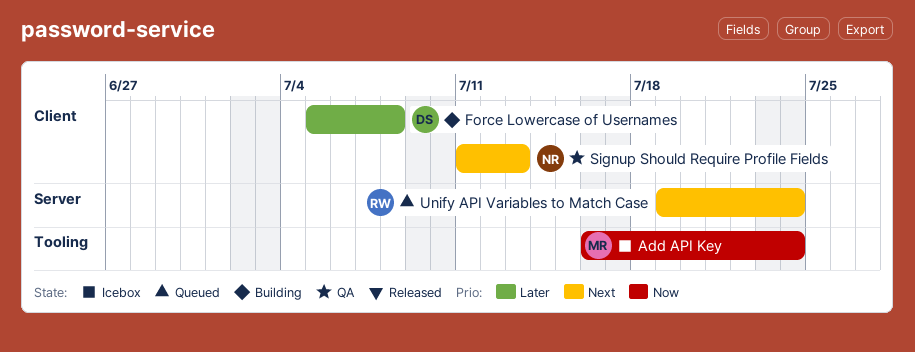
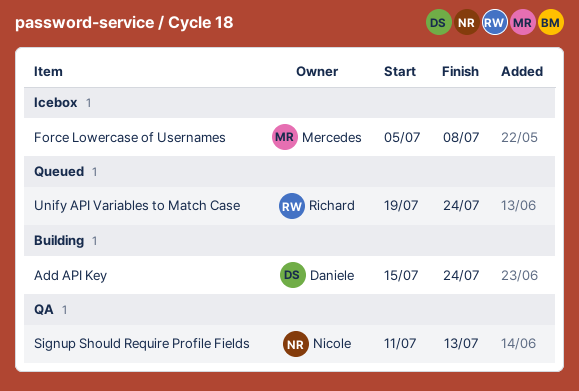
Add API Key, status: Icebox -> Building
Add API Key, owner: Mercedes -> Daniele
Add API Key, start: Jul 16 -> Jul 15
Force Lowercase of Usernames, status: Building -> Icebox
Force Lowercase of Usernames, owner: Daniele -> Mercedes

